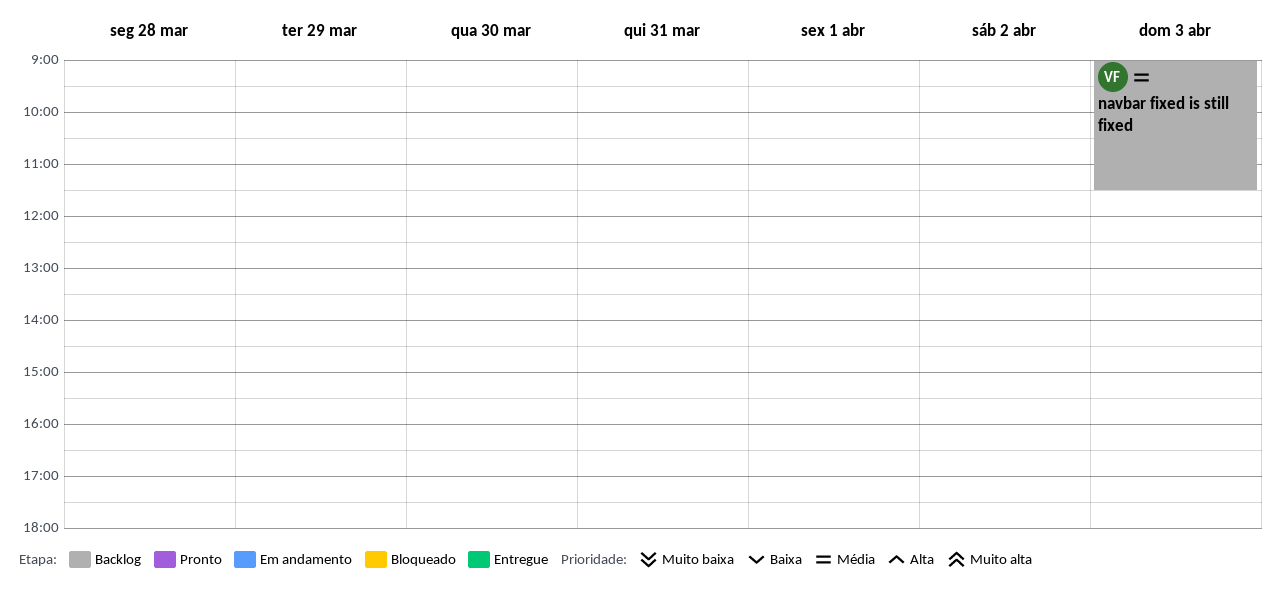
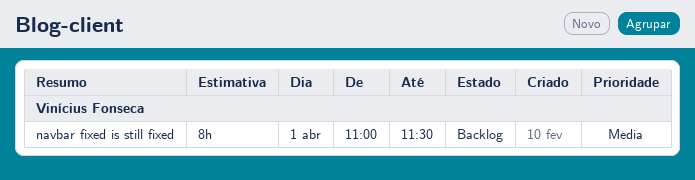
navbar fixed is still fixed, day: Apr 3 -> Apr 1
navbar fixed is still fixed, begins: 09:00 -> 11:00

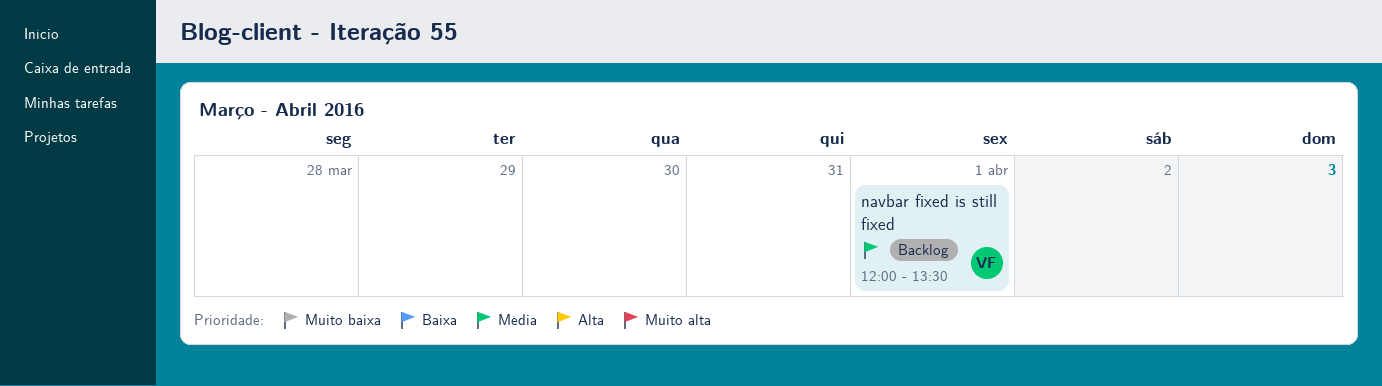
navbar fixed is still fixed, begins: 11:00 -> 12:00
navbar fixed is still fixed, ends: 11:30 -> 13:30

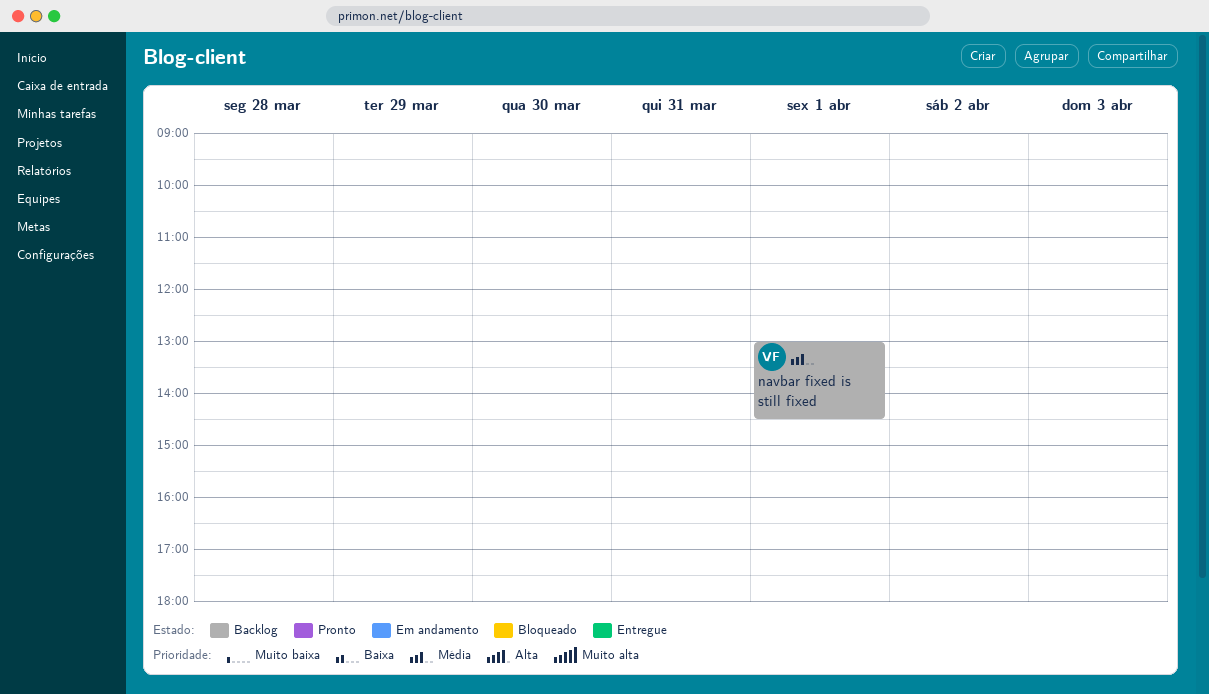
navbar fixed is still fixed, begins: 12:00 -> 13:00
navbar fixed is still fixed, ends: 13:30 -> 14:30

